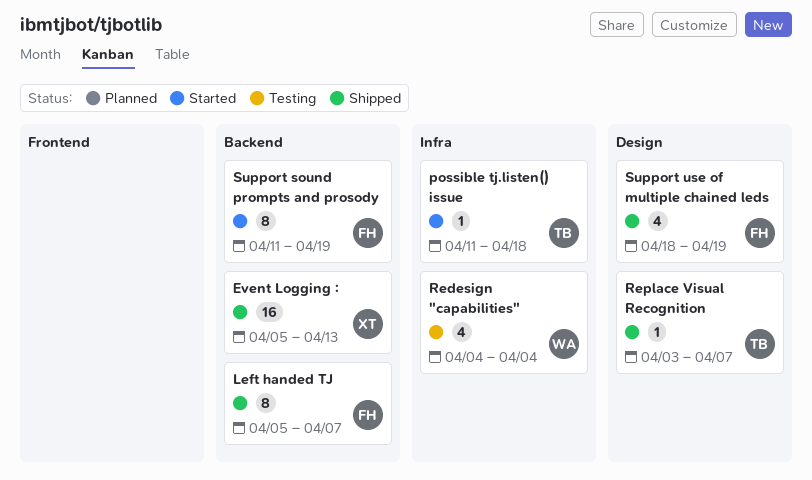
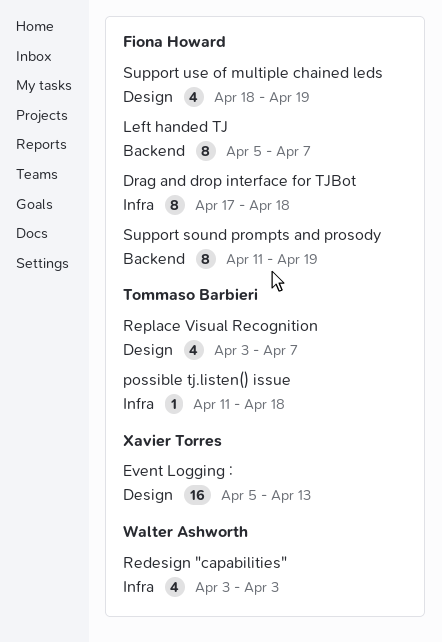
Drag and drop interface for TJBot: none -> present
Event Logging :, label: Backend -> Design
Redesign "capabilities", start: Apr 4 -> Apr 3
Redesign "capabilities", due: Apr 4 -> Apr 3
Replace Visual Recognition, estimate: 1 -> 4

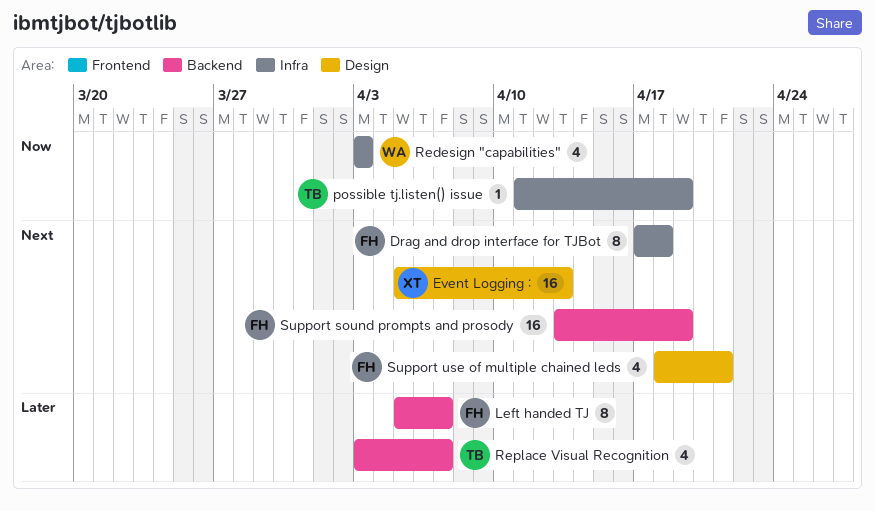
possible tj.listen() issue, due: Apr 18 -> Apr 19
Replace Visual Recognition, label: Design -> Backend
Support sound prompts and prosody, estimate: 8 -> 16
Support sound prompts and prosody, start: Apr 11 -> Apr 13
Support use of multiple chained leds, due: Apr 19 -> Apr 21

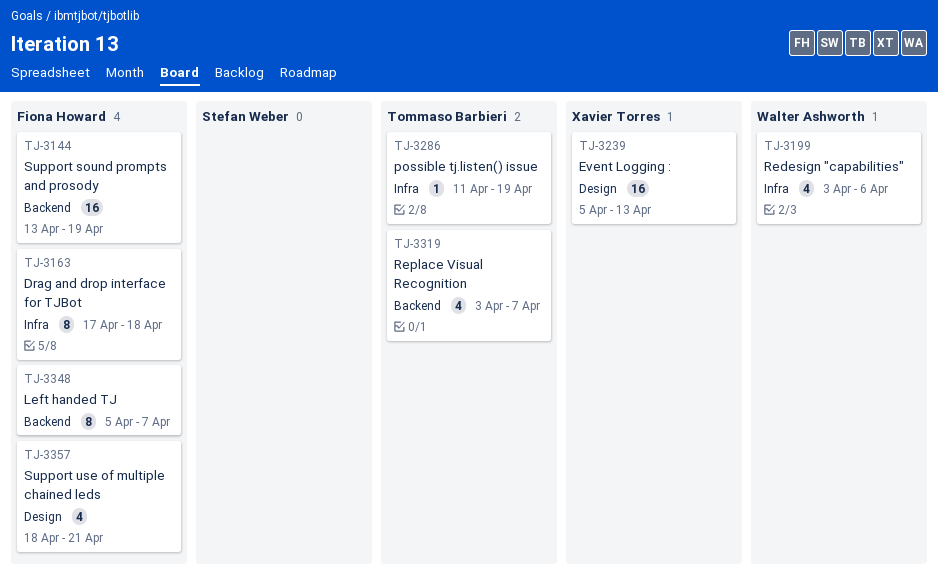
Redesign "capabilities", due: Apr 3 -> Apr 6

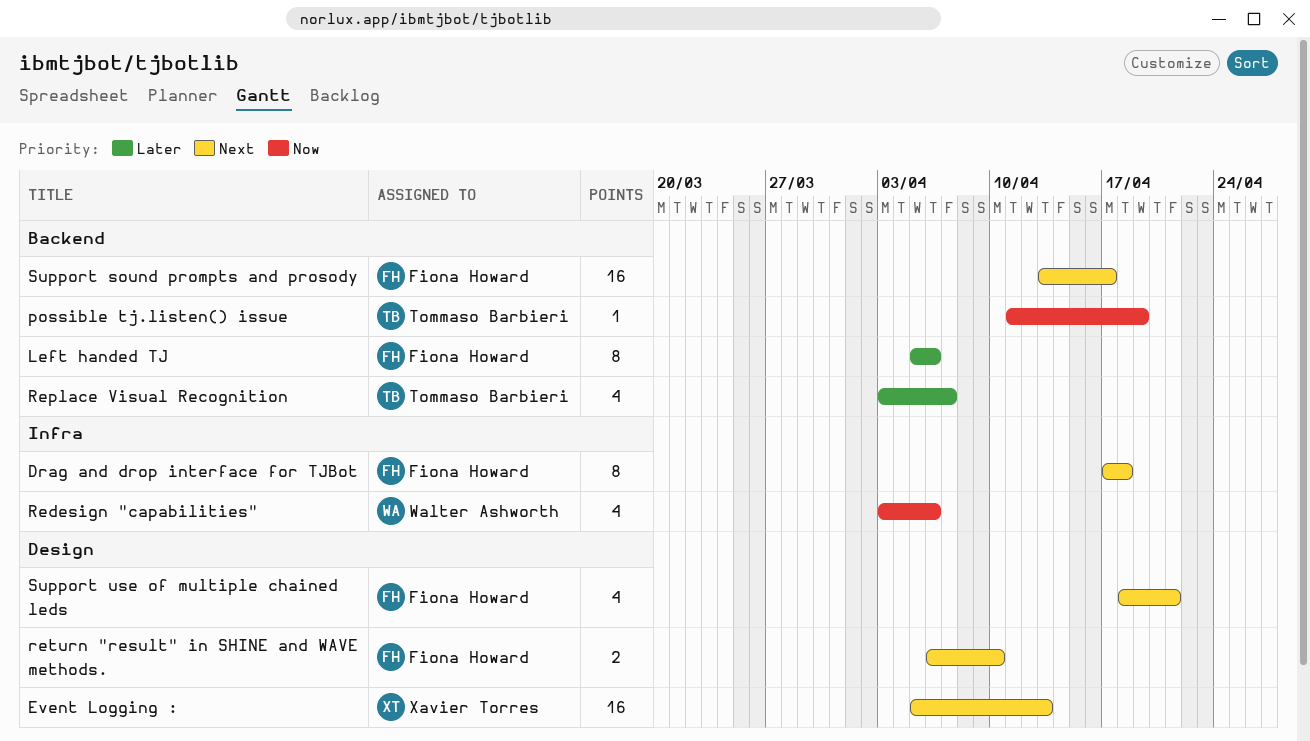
Left handed TJ, due: Apr 7 -> Apr 6
possible tj.listen() issue, label: Infra -> Backend
return "result" in SHINE and WAVE methods.: none -> present
Support sound prompts and prosody, due: Apr 19 -> Apr 17

